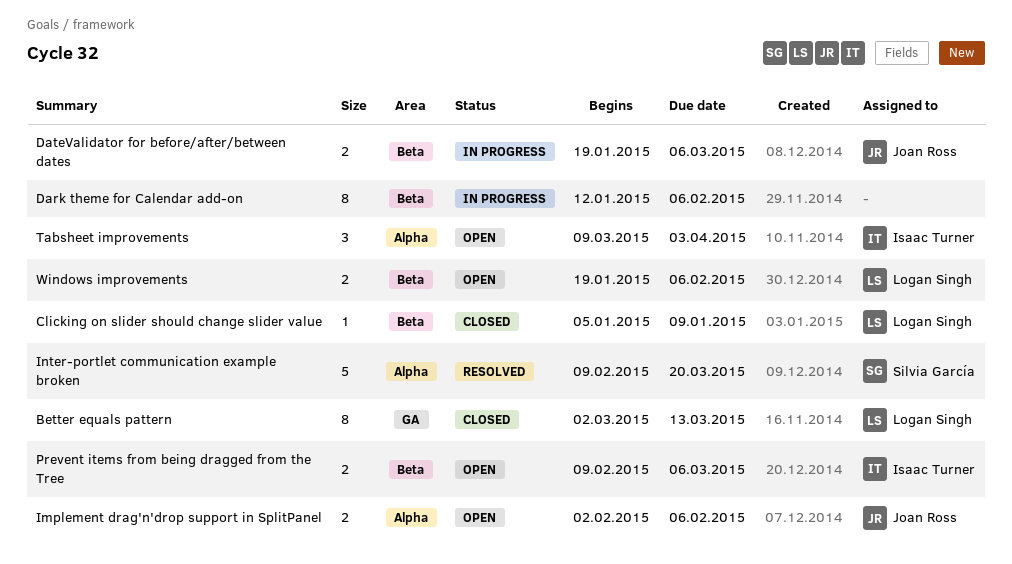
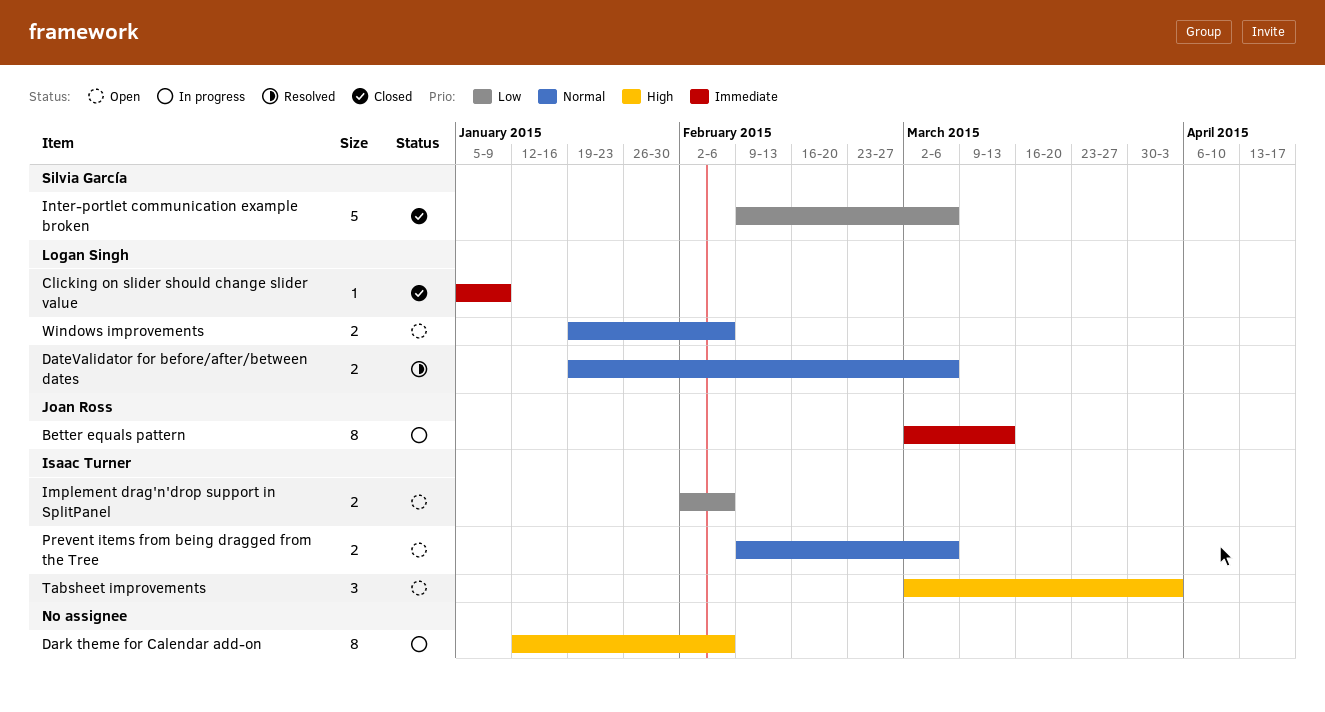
Better equals pattern, status: Closed -> In progress
Better equals pattern, owner: Logan Singh -> Joan Ross
DateValidator for before/after/between dates, status: In progress -> Resolved
DateValidator for before/after/between dates, owner: Joan Ross -> Logan Singh
Implement drag'n'drop support in SplitPanel, owner: Joan Ross -> Isaac Turner
Inter-portlet communication example broken, status: Resolved -> Closed
Inter-portlet communication example broken, due: Mar 20 -> Mar 6
Tabsheet improvements, start: Mar 9 -> Mar 2

